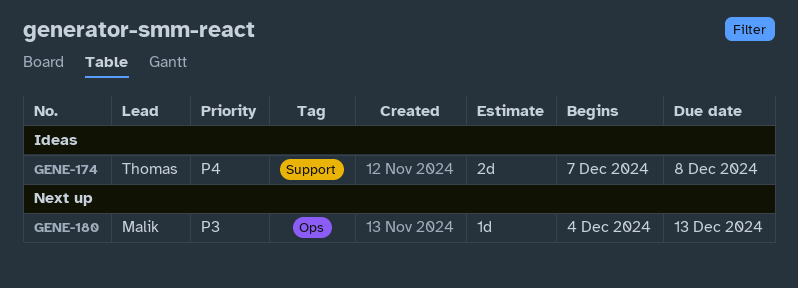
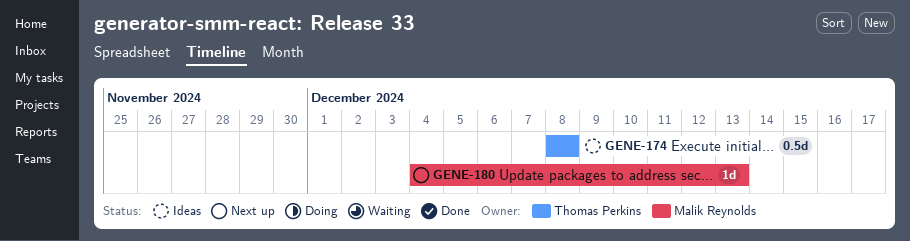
GENE-174, estimate: 2d -> 0.5d
GENE-174, start: Dec 7 -> Dec 8

